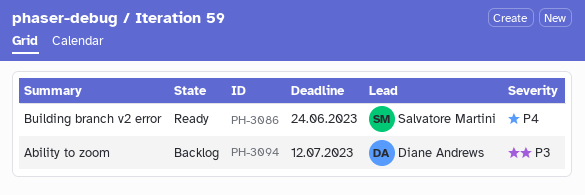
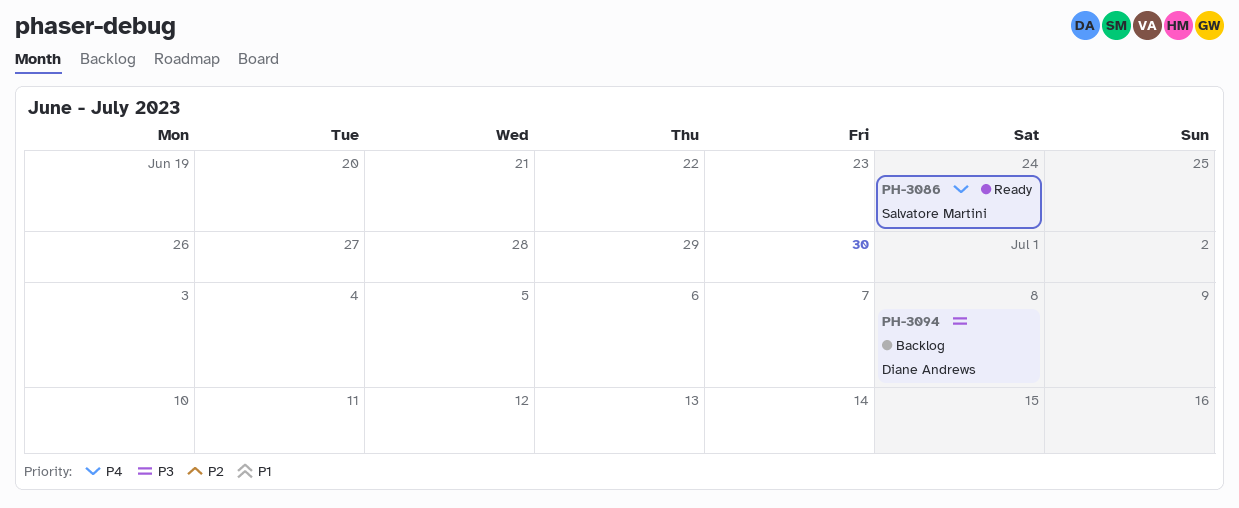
PH-3094, due: Jul 12 -> Jul 8

